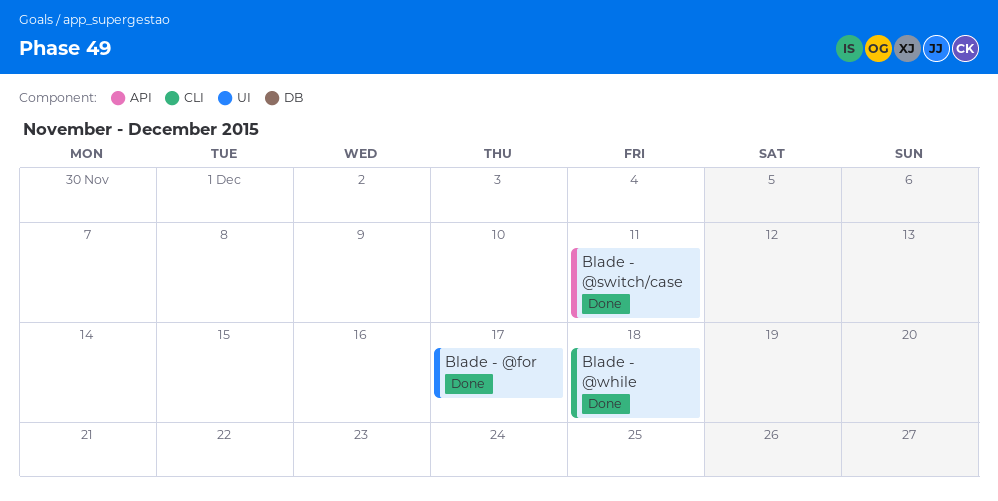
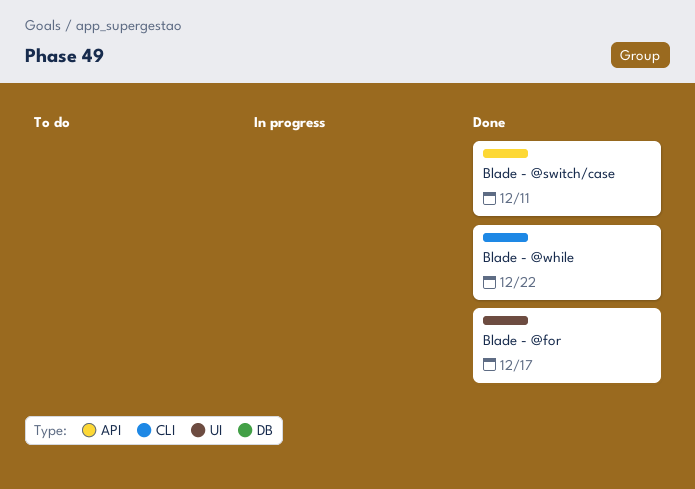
Blade - @while, due: Dec 18 -> Dec 22

